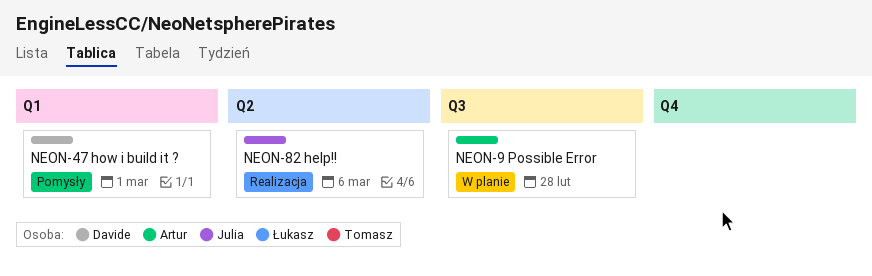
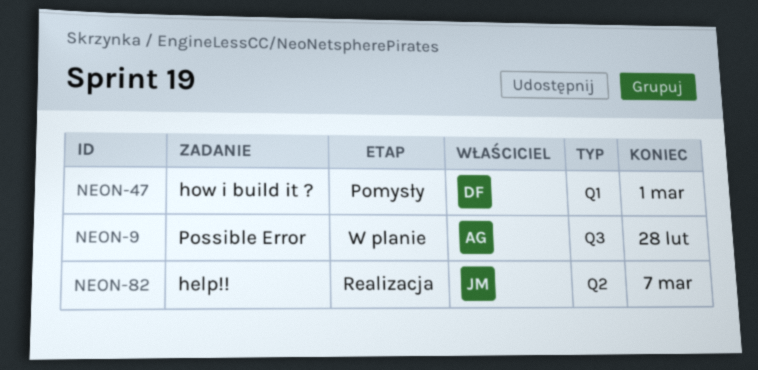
NEON-82, due: Mar 6 -> Mar 7

